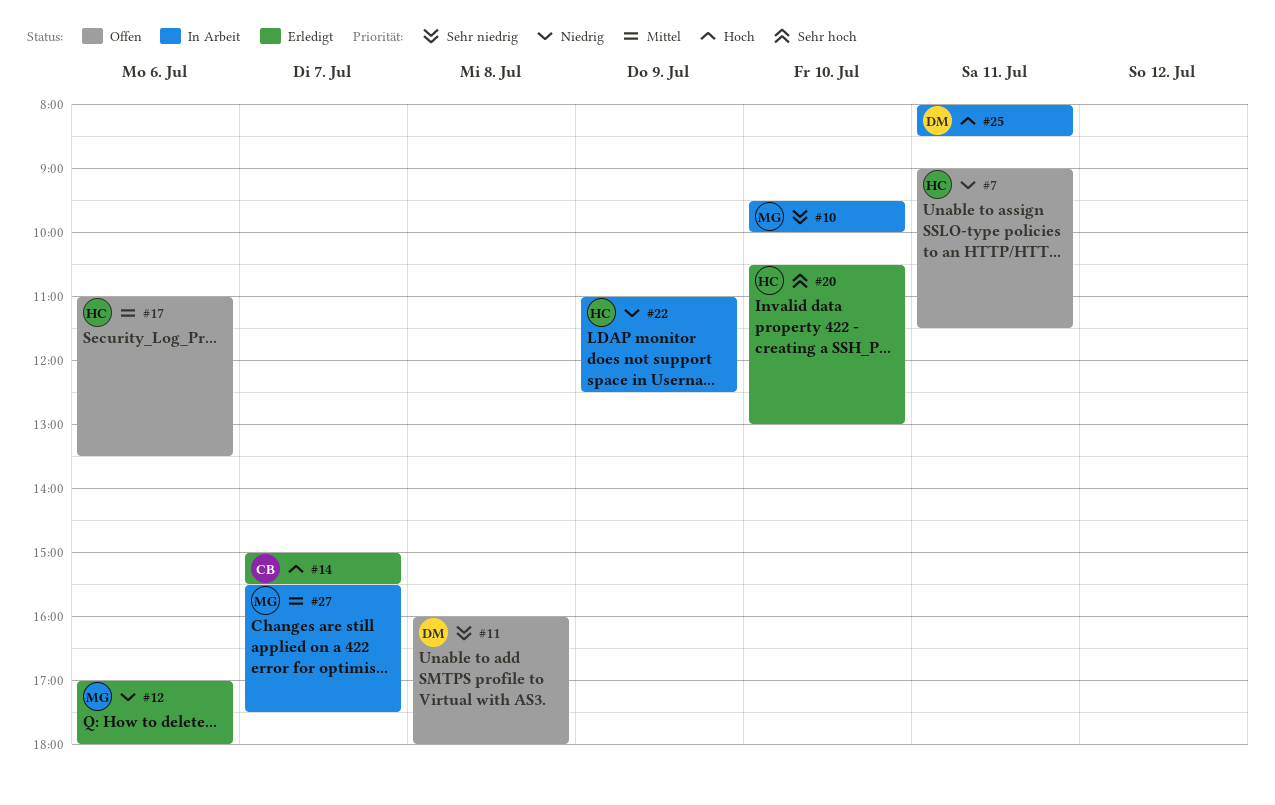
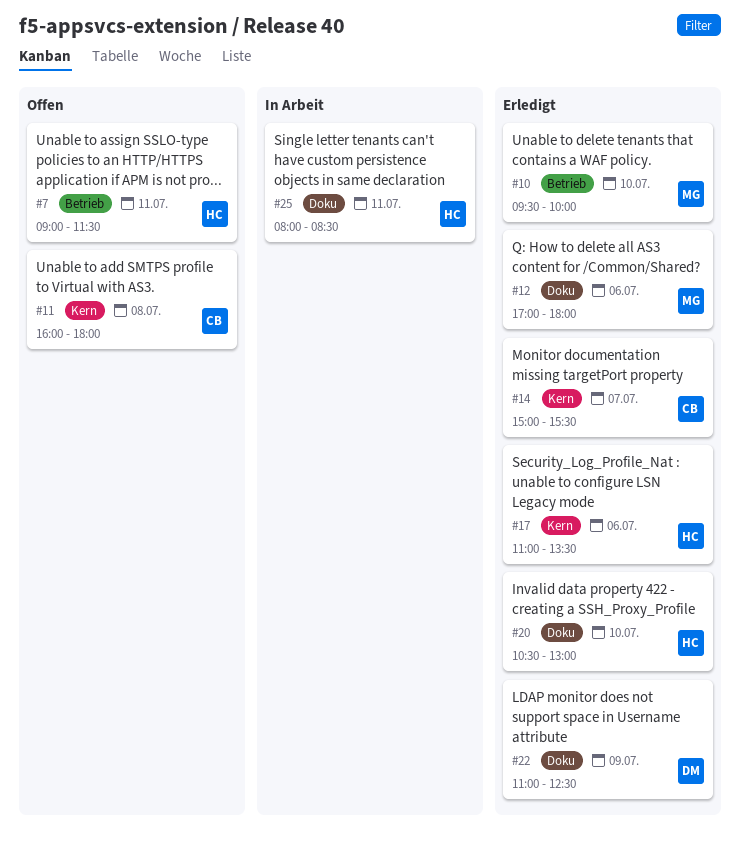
#10, status: In Arbeit -> Erledigt
#11, owner: DM -> CB
#17, status: Offen -> Erledigt
#22, status: In Arbeit -> Erledigt
#22, owner: HC -> DM
#25, owner: DM -> HC
#27: present -> none

